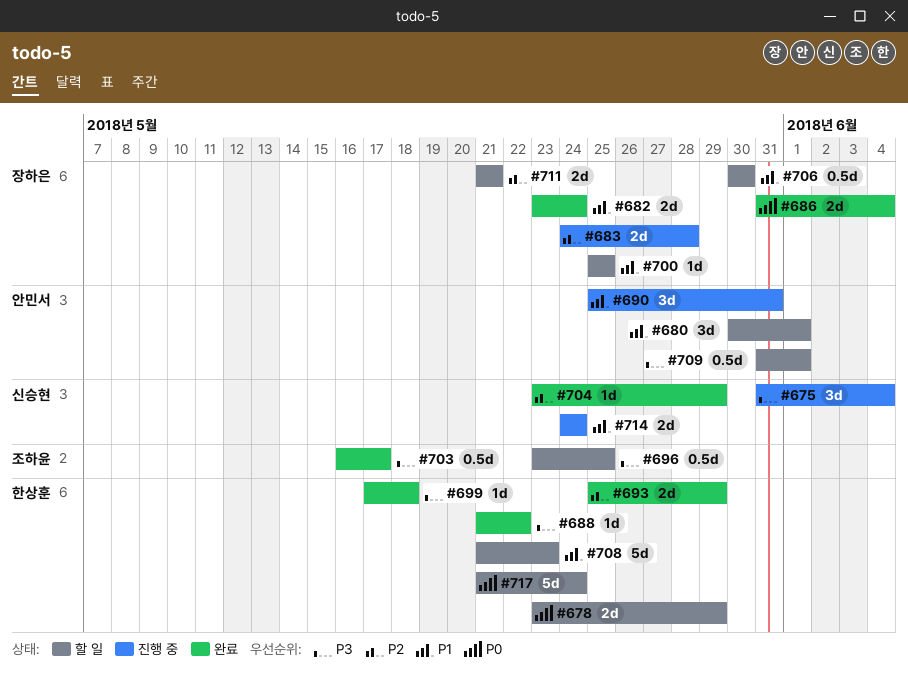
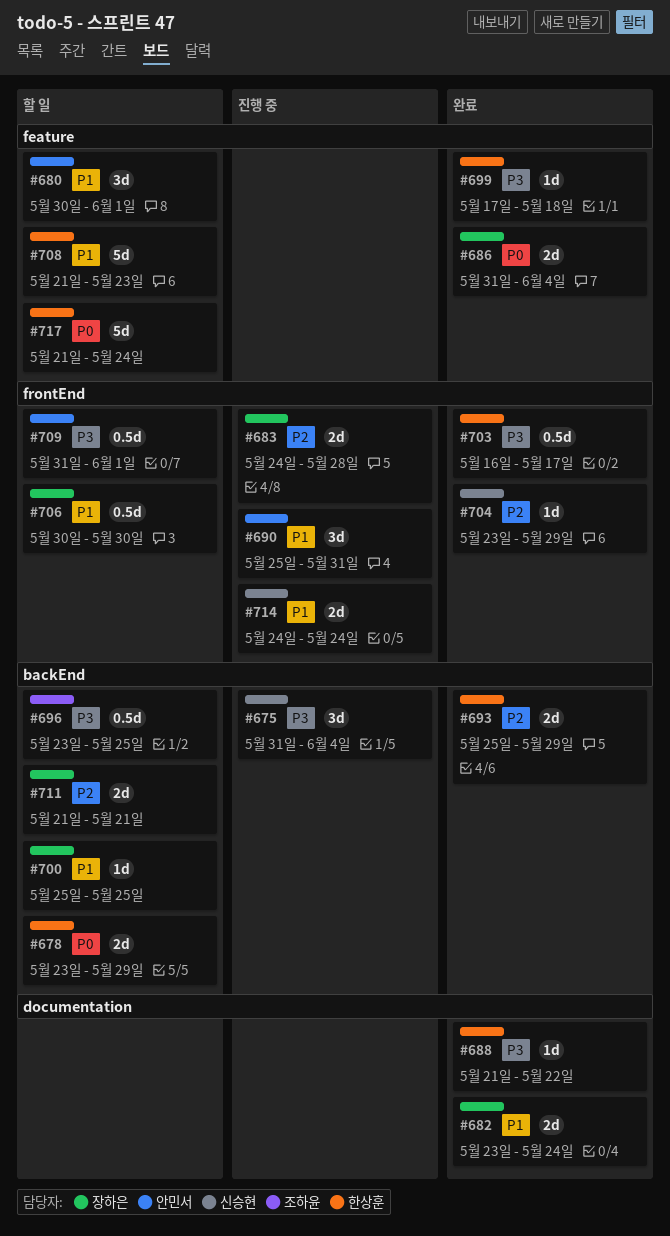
#703, owner: 조하윤 -> 한상훈

